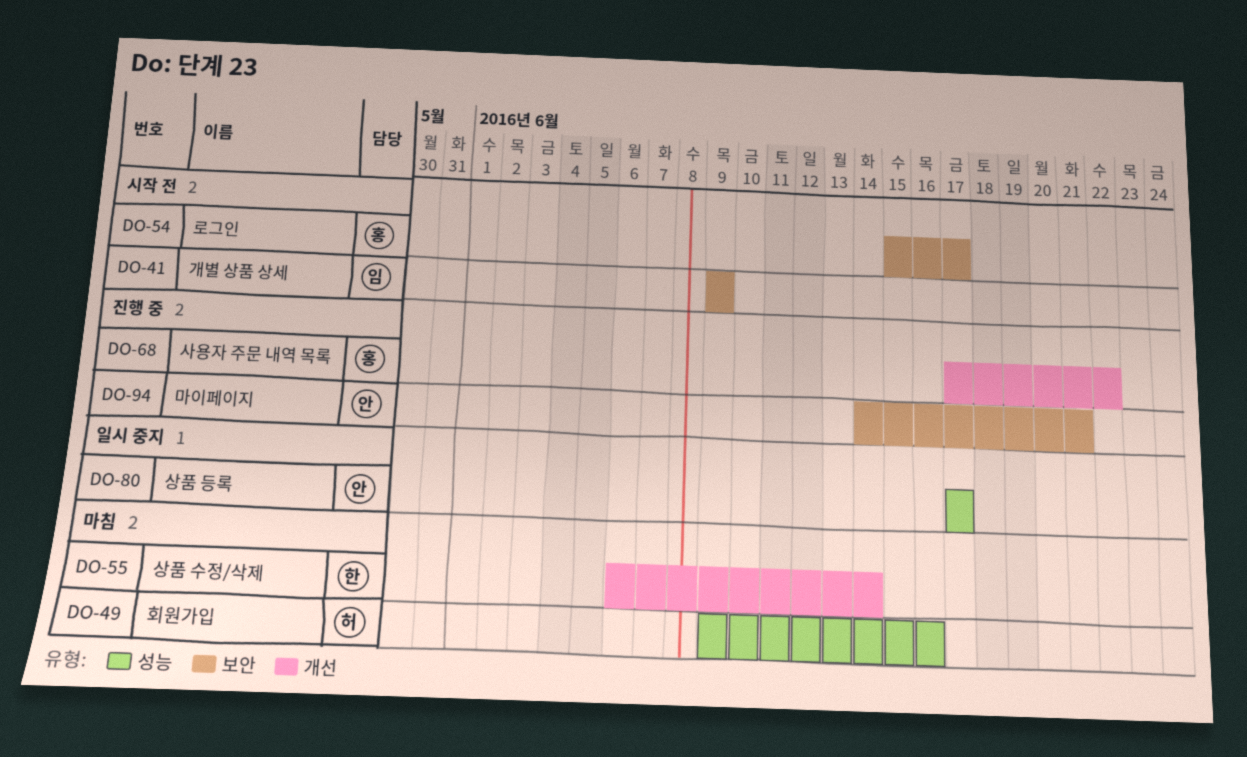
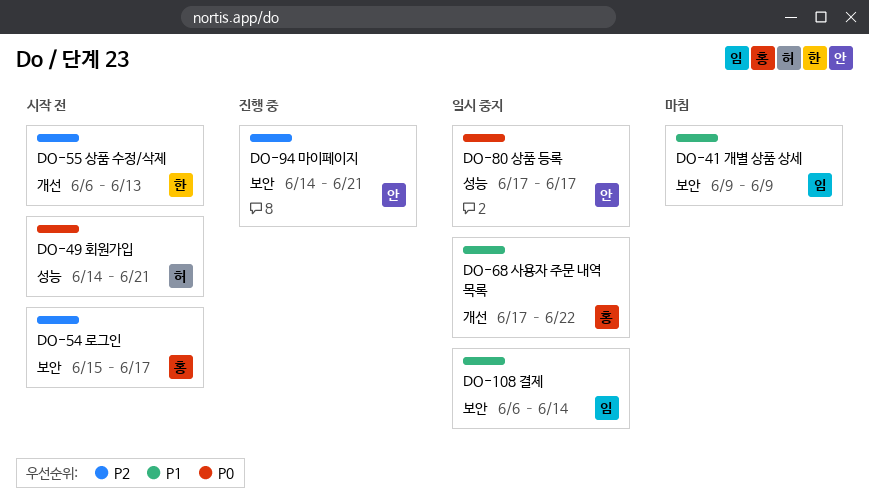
DO-41, status: 시작 전 -> 마침
DO-49, status: 마침 -> 시작 전
DO-49, start: Jun 9 -> Jun 14
DO-49, due: Jun 16 -> Jun 21
DO-55, status: 마침 -> 시작 전
DO-55, due: Jun 14 -> Jun 13
DO-68, status: 진행 중 -> 일시 중지
DO-108: none -> present

